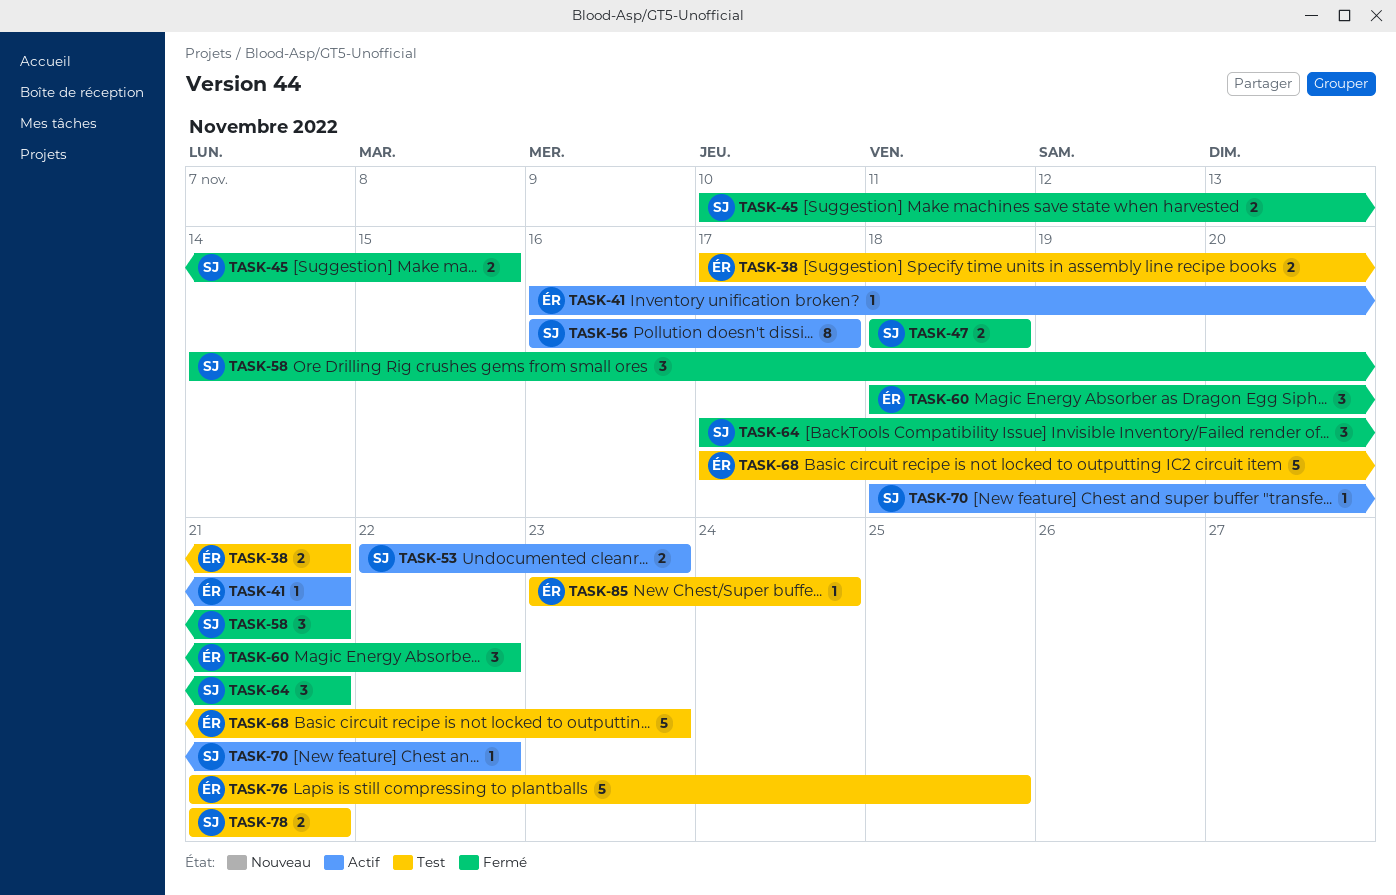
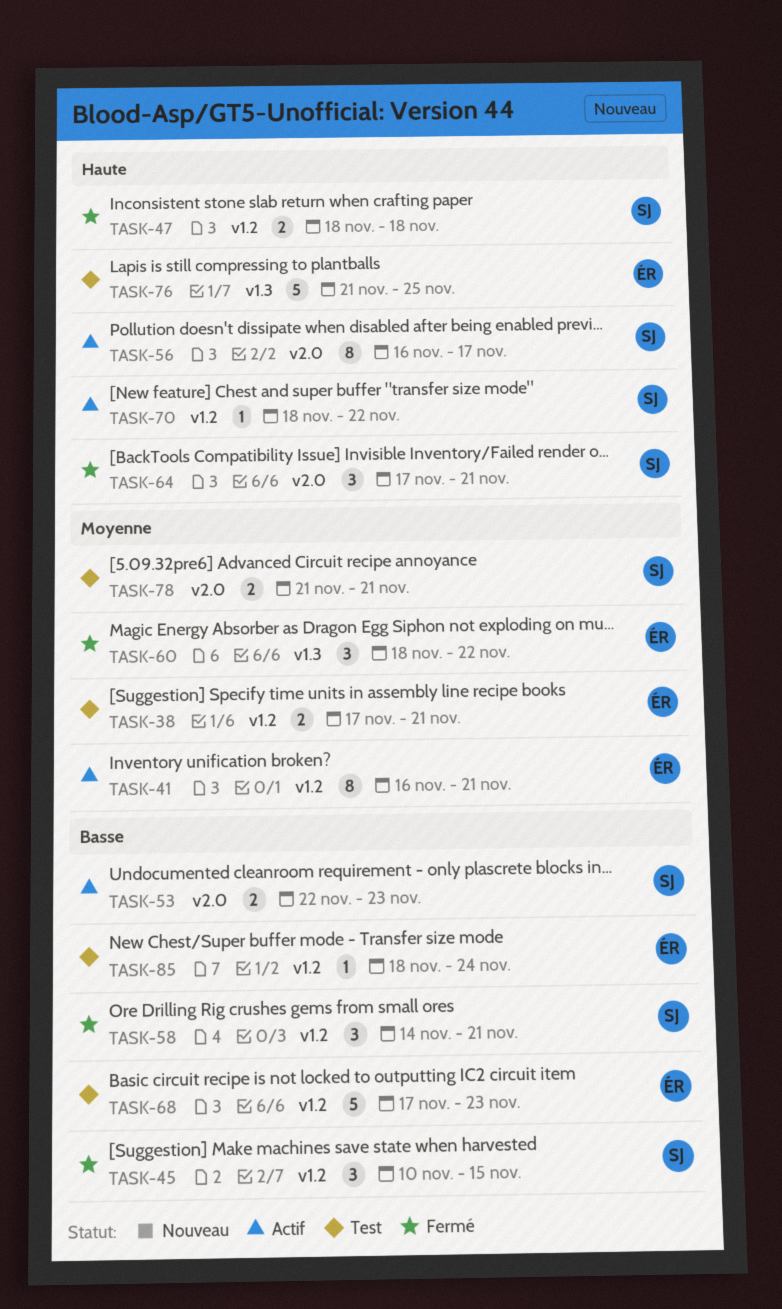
TASK-41, estimate: 1 -> 8
TASK-45, estimate: 2 -> 3
TASK-85, start: Nov 23 -> Nov 18

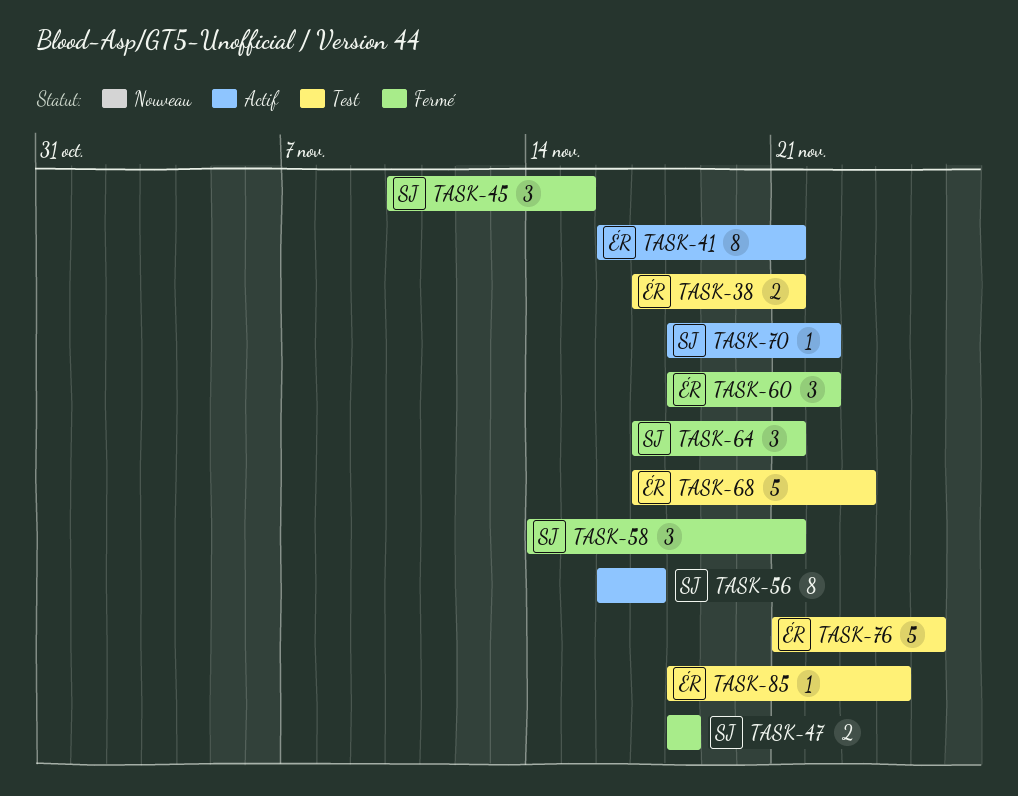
TASK-53: present -> none
TASK-78: present -> none

